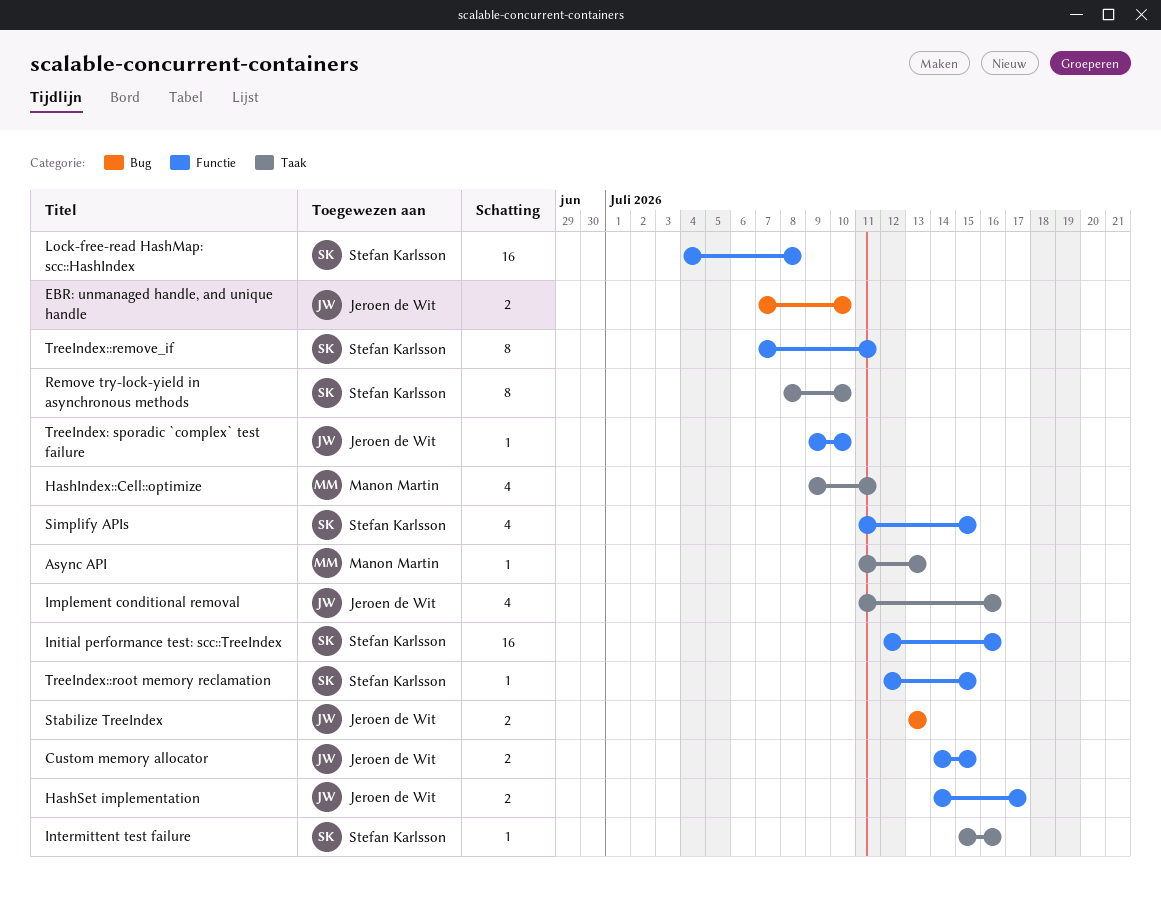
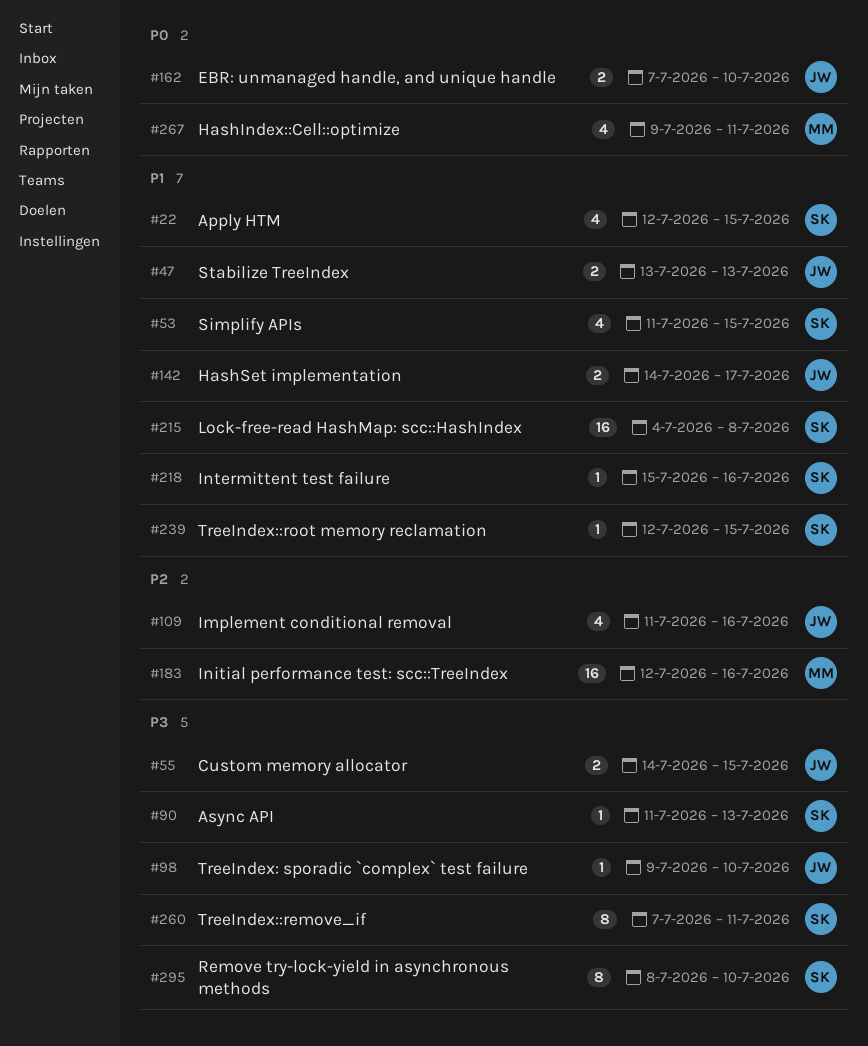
Apply HTM: none -> present
Async API, owner: Manon Martin -> Stefan Karlsson
Initial performance test: scc::TreeIndex, owner: Stefan Karlsson -> Manon Martin

